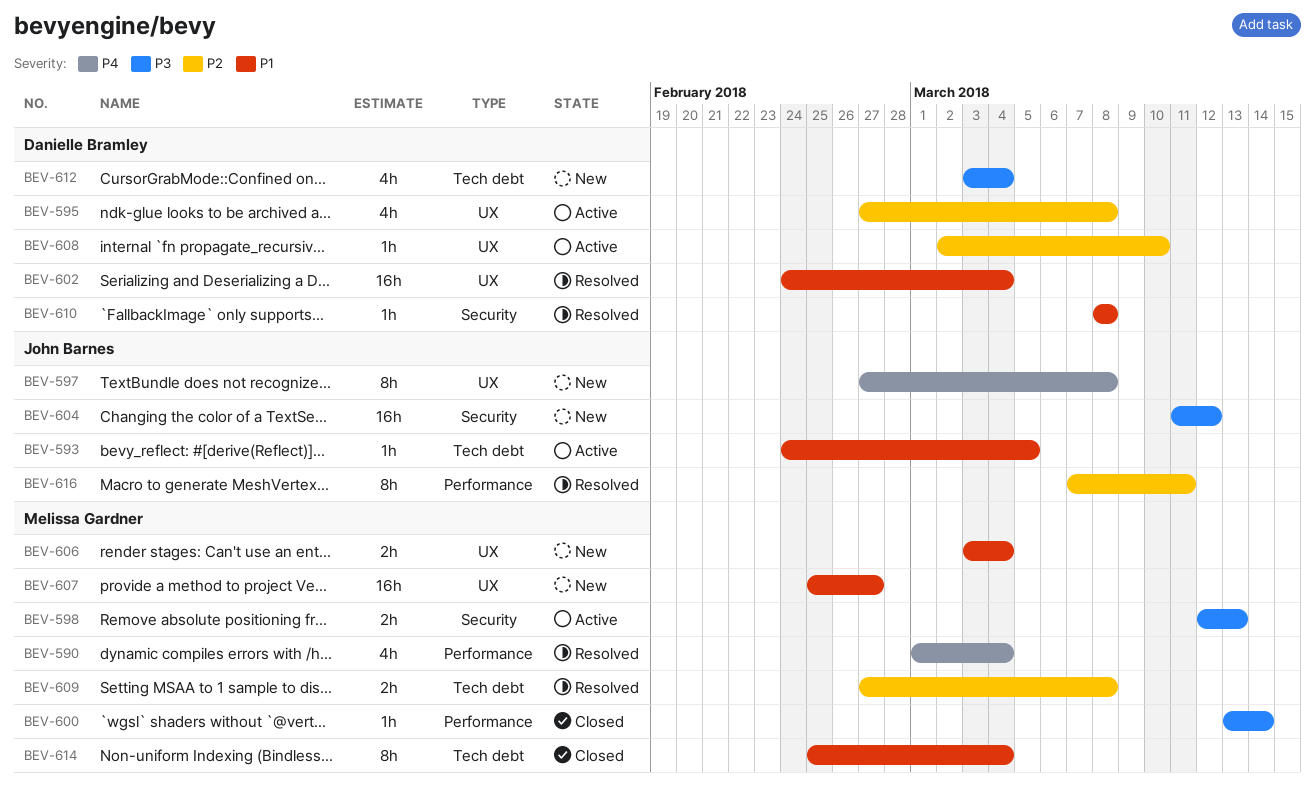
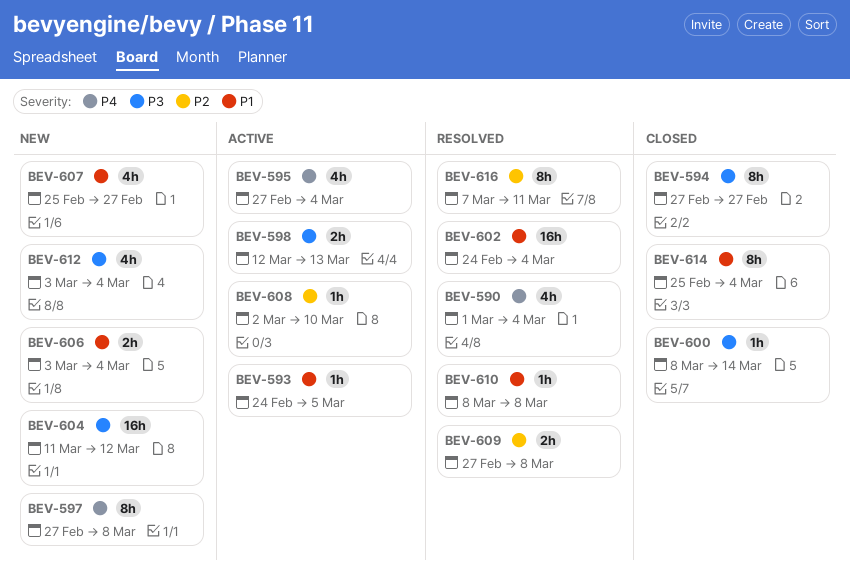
BEV-594: none -> present
BEV-595, priority: P2 -> P4
BEV-595, due: Mar 8 -> Mar 4
BEV-600, start: Mar 13 -> Mar 8
BEV-607, estimate: 16h -> 4h

